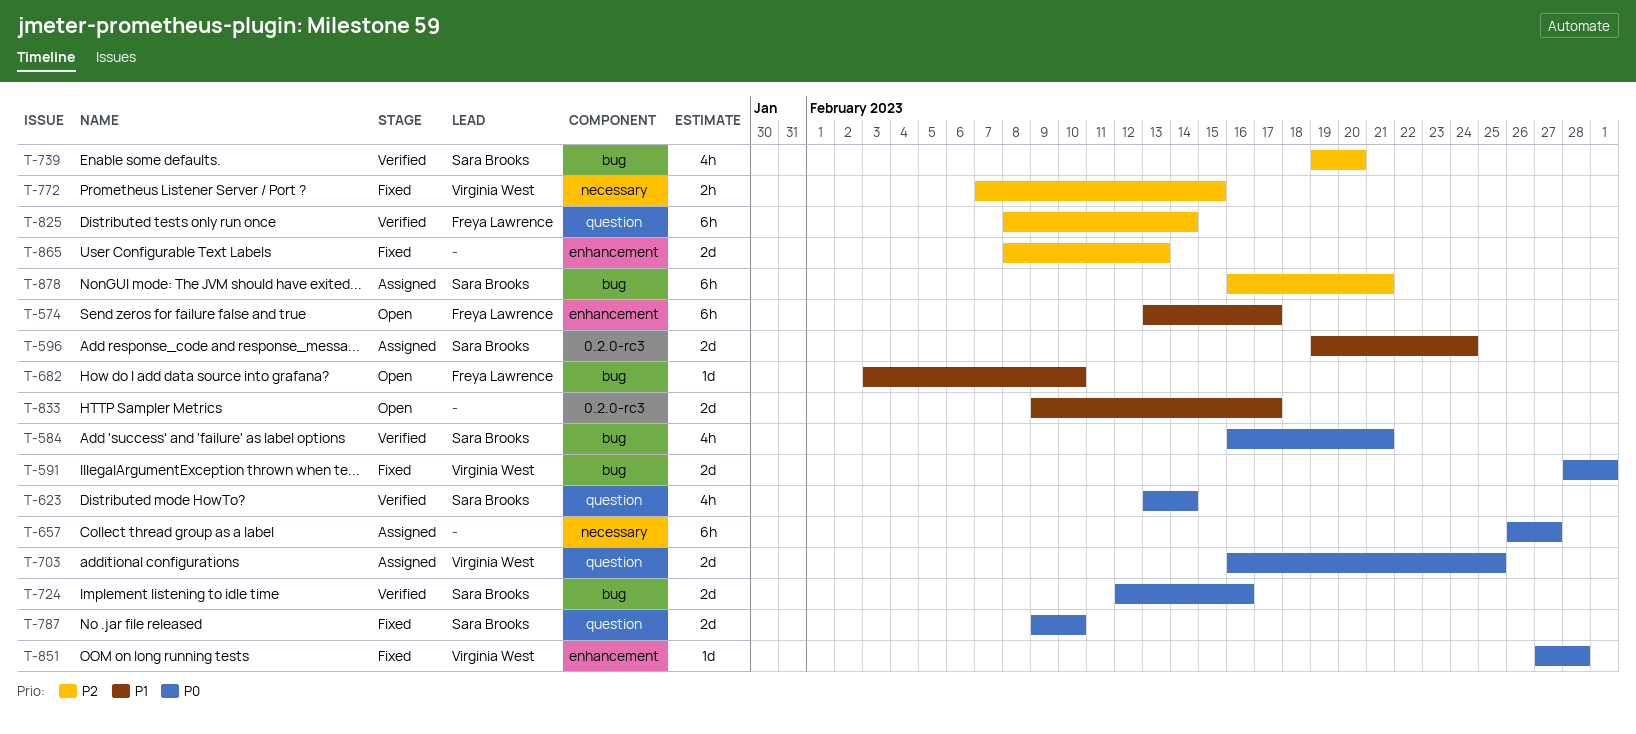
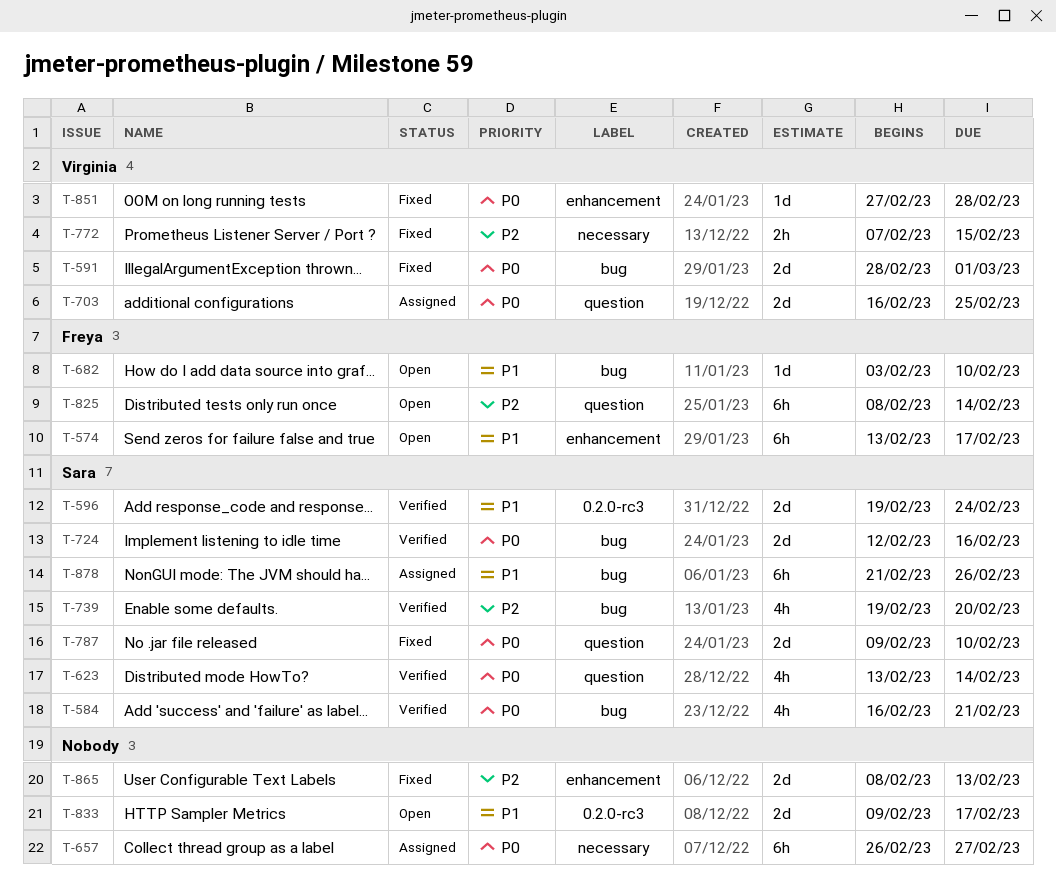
T-596, status: Assigned -> Verified
T-825, status: Verified -> Open
T-878, priority: P2 -> P1
T-878, start: Feb 16 -> Feb 21
T-878, due: Feb 21 -> Feb 26

